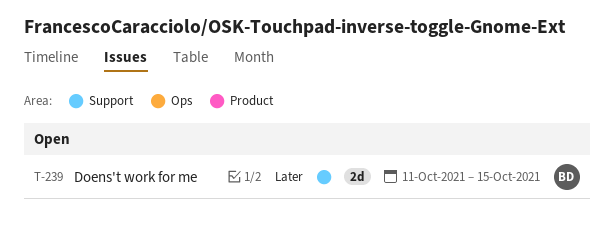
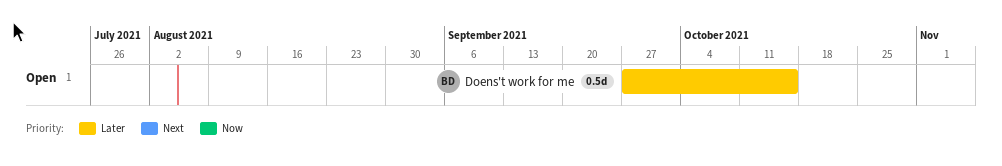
Doens't work for me, estimate: 2d -> 0.5d
Doens't work for me, start: Oct 11 -> Sep 27

